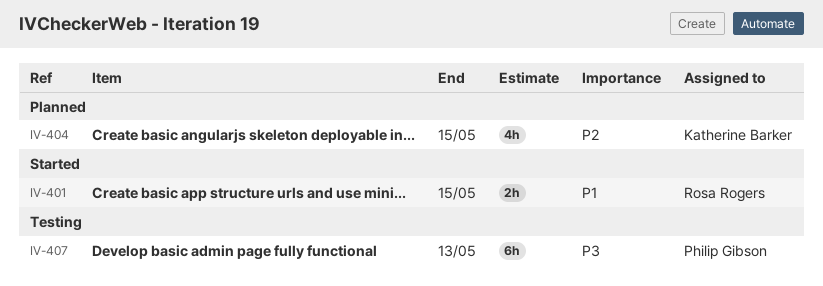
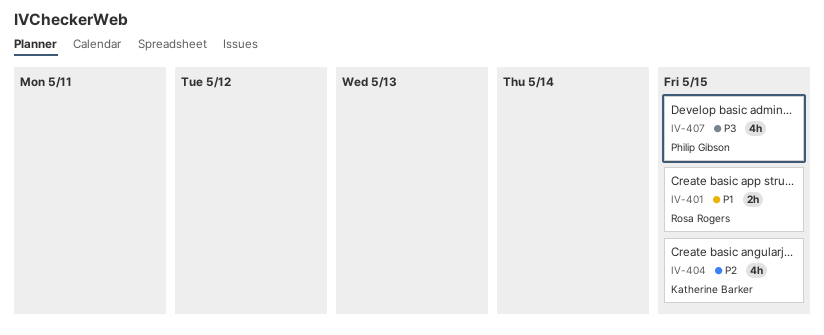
IV-407, estimate: 6h -> 4h
IV-407, due: May 13 -> May 15

